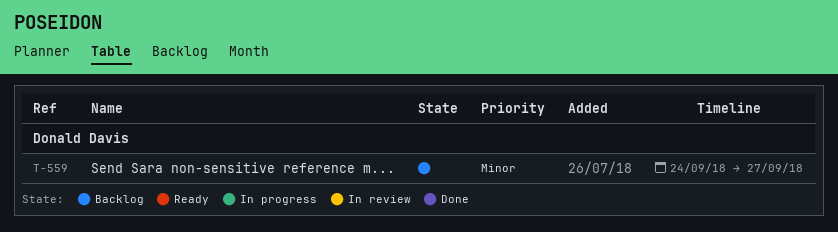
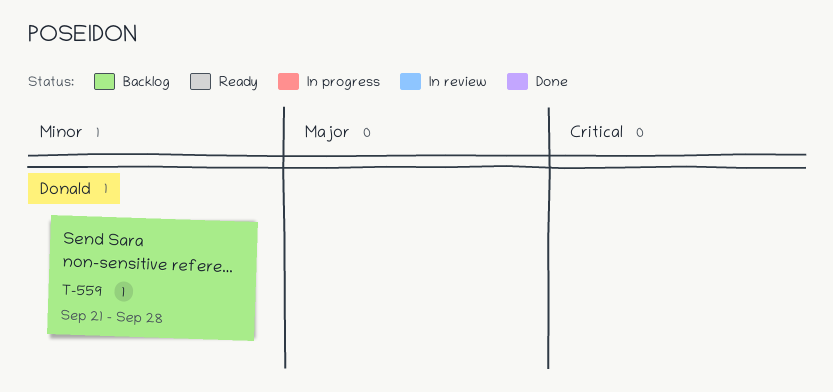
T-559, start: Sep 24 -> Sep 21
T-559, due: Sep 27 -> Sep 28

